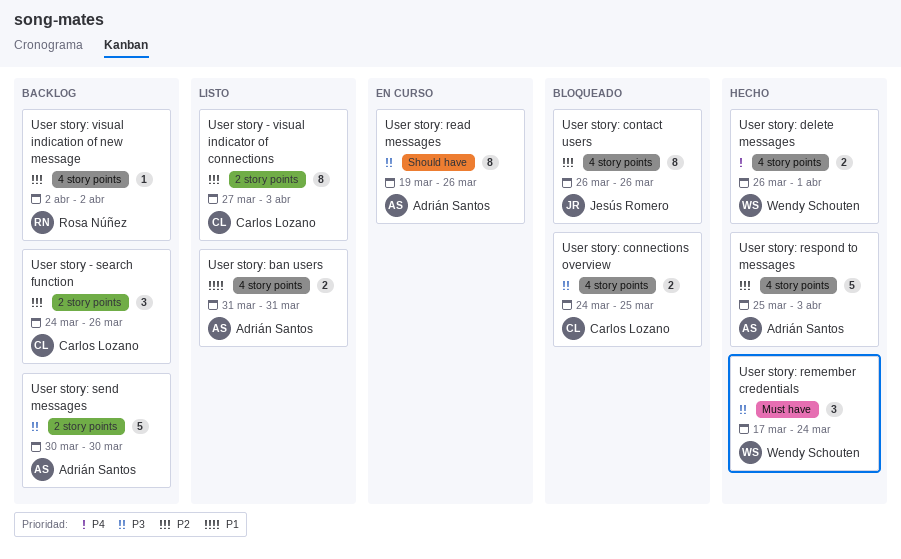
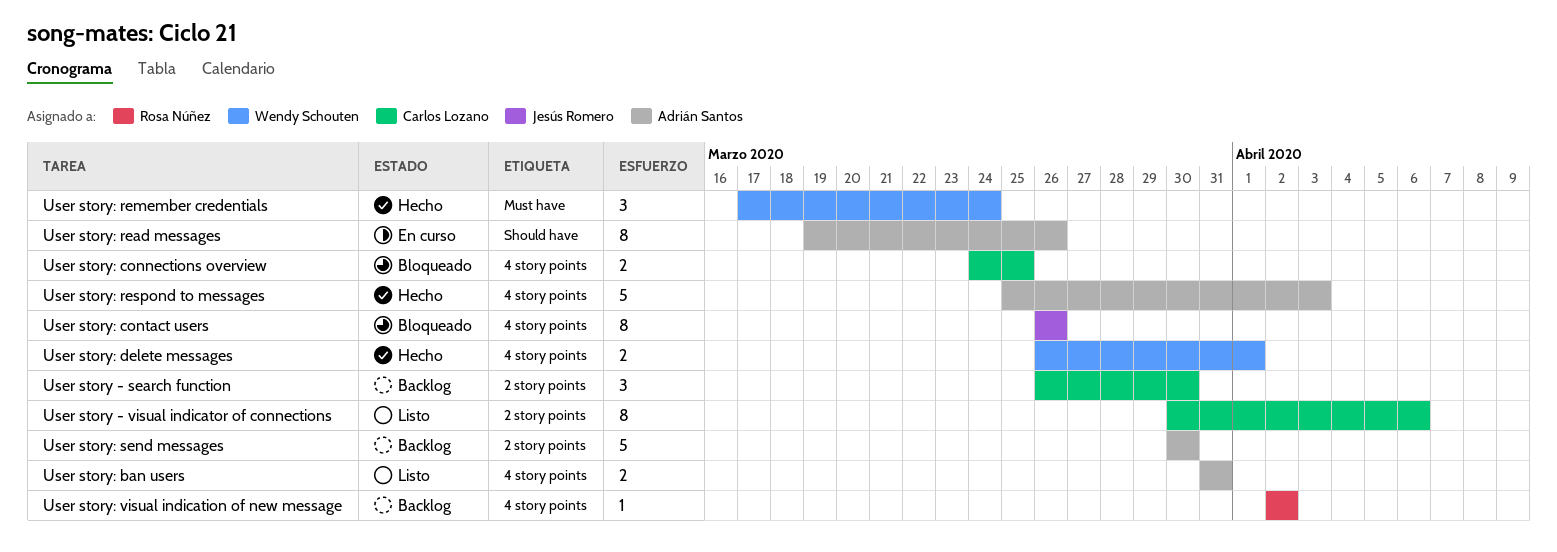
User story - search function, start: Mar 24 -> Mar 26
User story - search function, due: Mar 26 -> Mar 30
User story - visual indicator of connections, start: Mar 27 -> Mar 30
User story - visual indicator of connections, due: Apr 3 -> Apr 6

